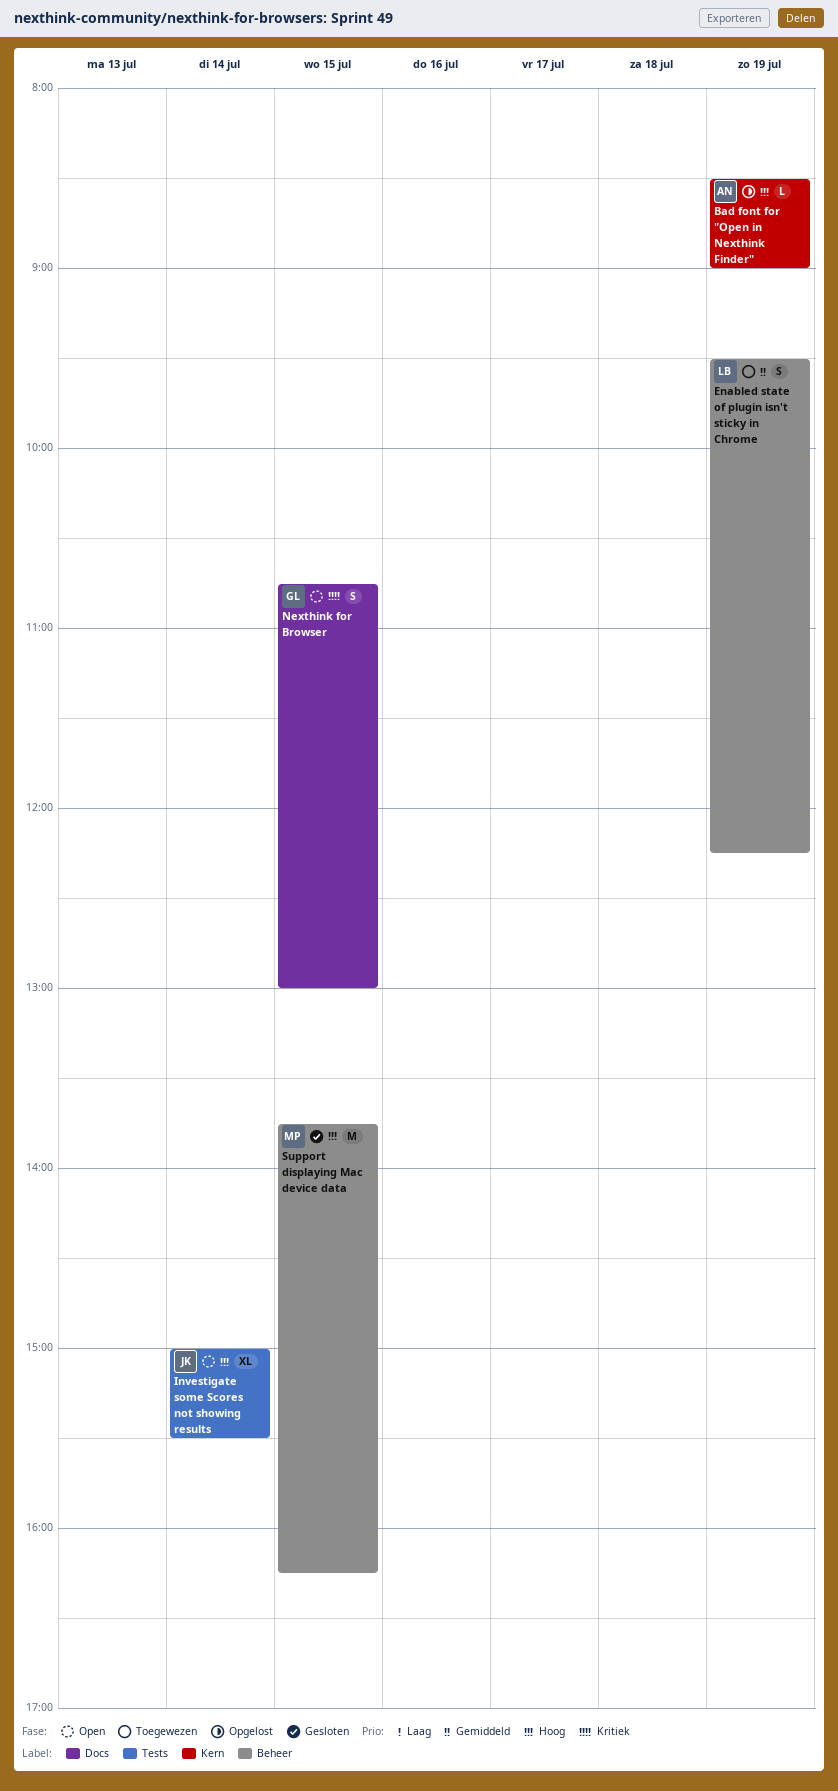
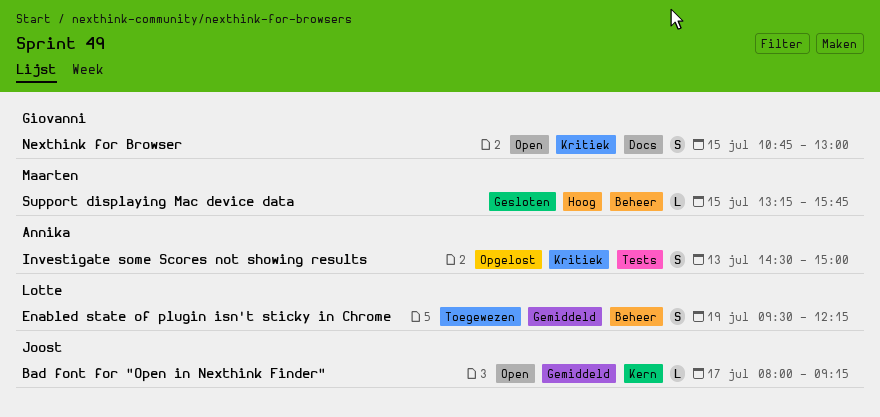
Bad font for "Open in Nexthink Finder", status: Opgelost -> Open
Bad font for "Open in Nexthink Finder", owner: Annika -> Joost
Bad font for "Open in Nexthink Finder", priority: Hoog -> Gemiddeld
Bad font for "Open in Nexthink Finder", day: Jul 19 -> Jul 17
Bad font for "Open in Nexthink Finder", begins: 08:30 -> 08:00
Bad font for "Open in Nexthink Finder", ends: 09:00 -> 09:15
Investigate some Scores not showing results, status: Open -> Opgelost
Investigate some Scores not showing results, owner: Joost -> Annika
Investigate some Scores not showing results, priority: Hoog -> Kritiek
Investigate some Scores not showing results, estimate: XL -> S
Investigate some Scores not showing results, day: Jul 14 -> Jul 13
Investigate some Scores not showing results, begins: 15:00 -> 14:30
Investigate some Scores not showing results, ends: 15:30 -> 15:00
Support displaying Mac device data, estimate: M -> L
Support displaying Mac device data, begins: 13:45 -> 13:15
Support displaying Mac device data, ends: 16:15 -> 15:45

